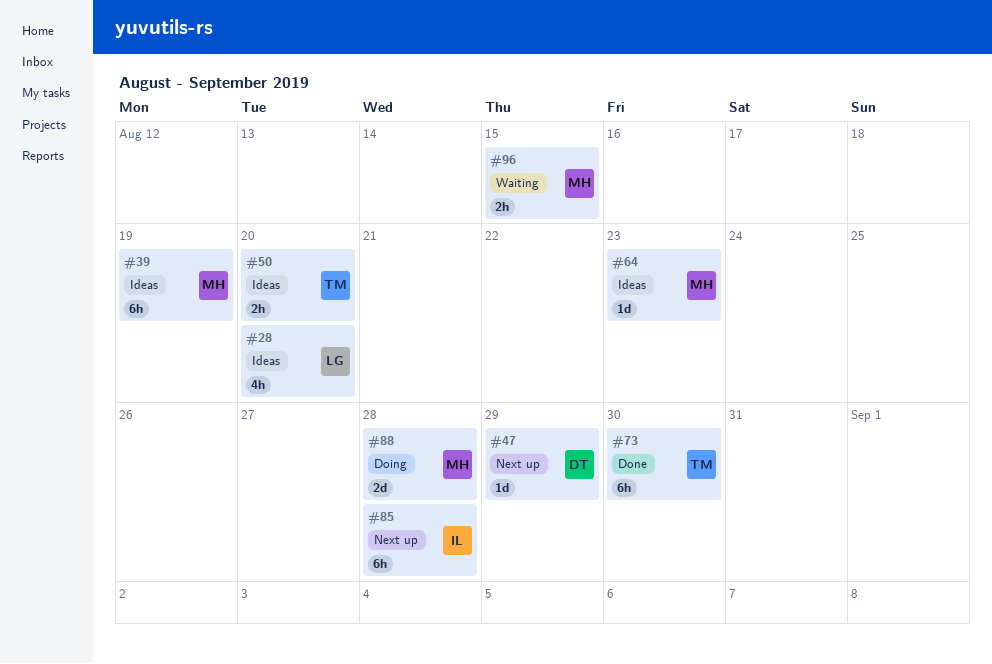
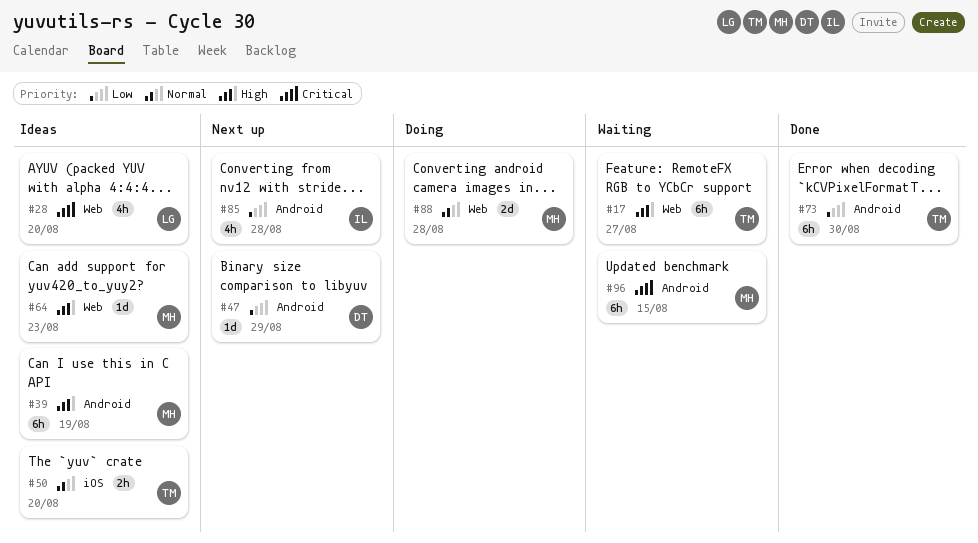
#17: none -> present
#85, estimate: 6h -> 4h
#96, estimate: 2h -> 6h

